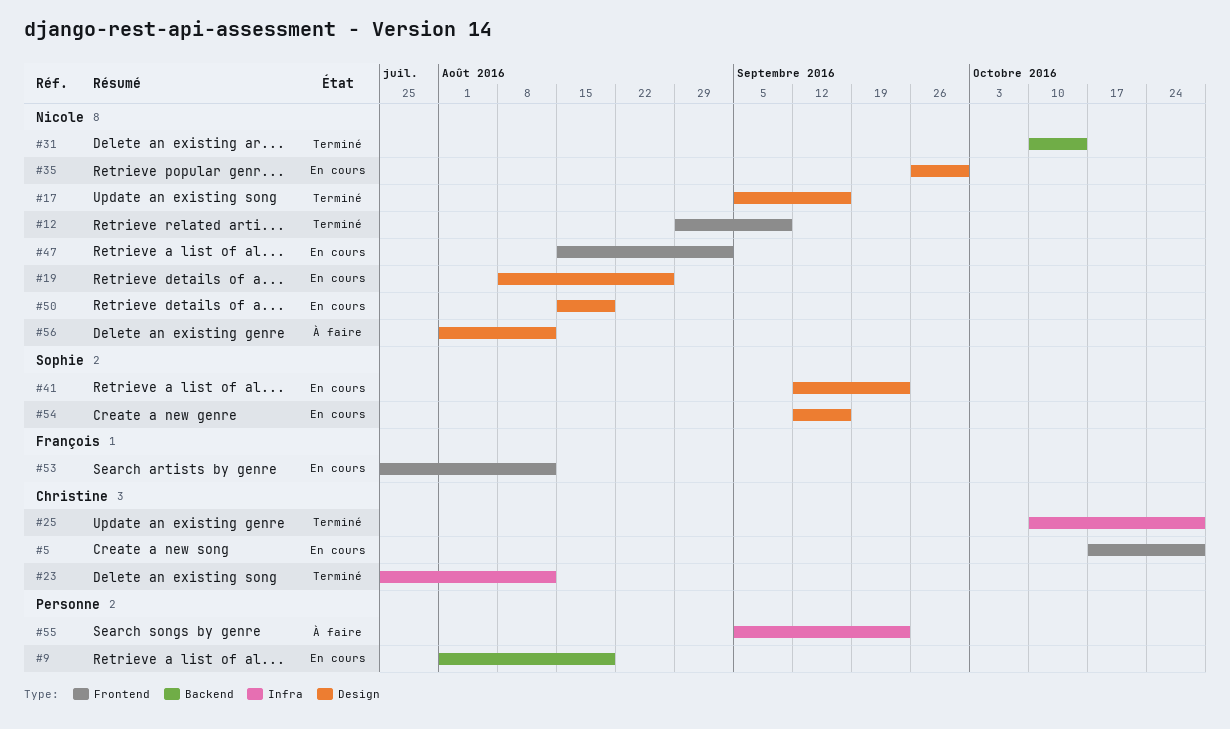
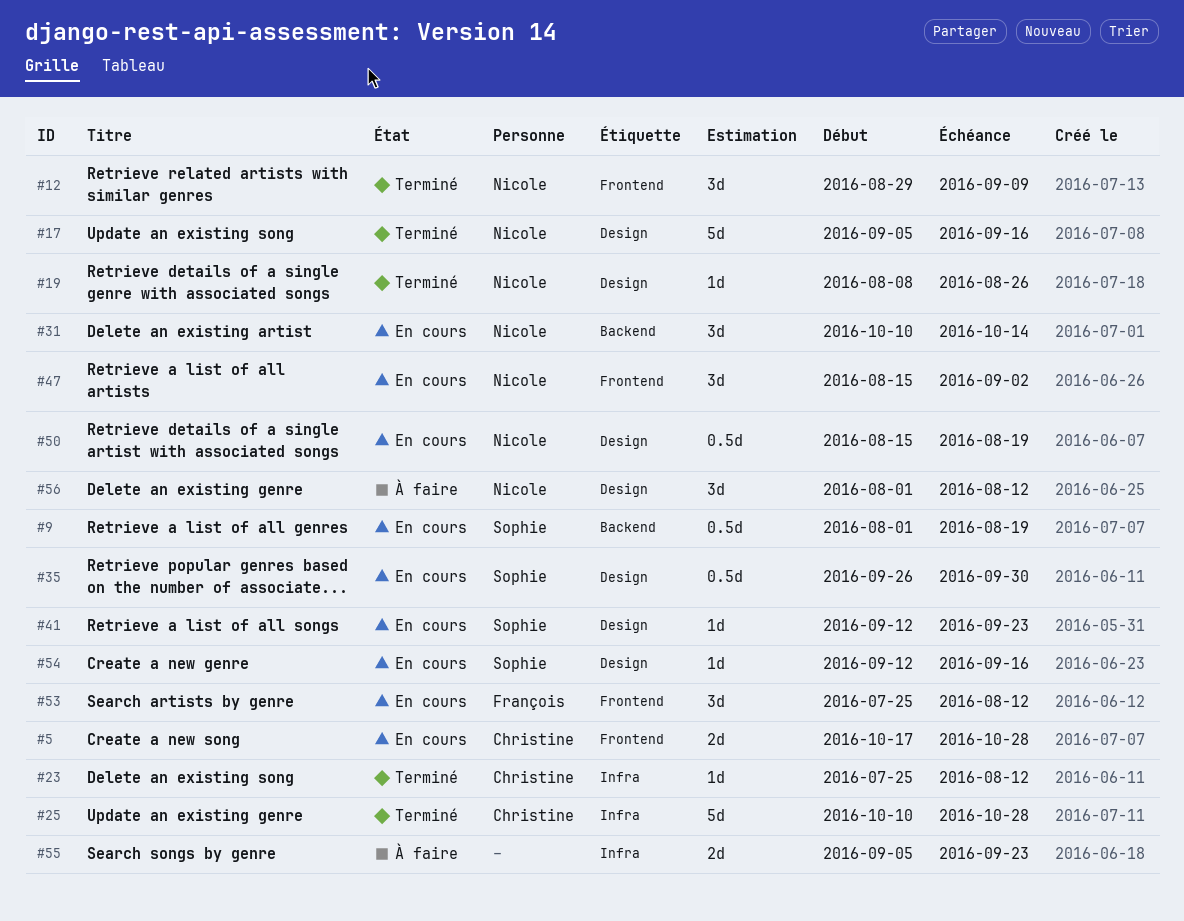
#9, owner: none -> Sophie
#19, status: En cours -> Terminé
#31, status: Terminé -> En cours
#35, owner: Nicole -> Sophie

